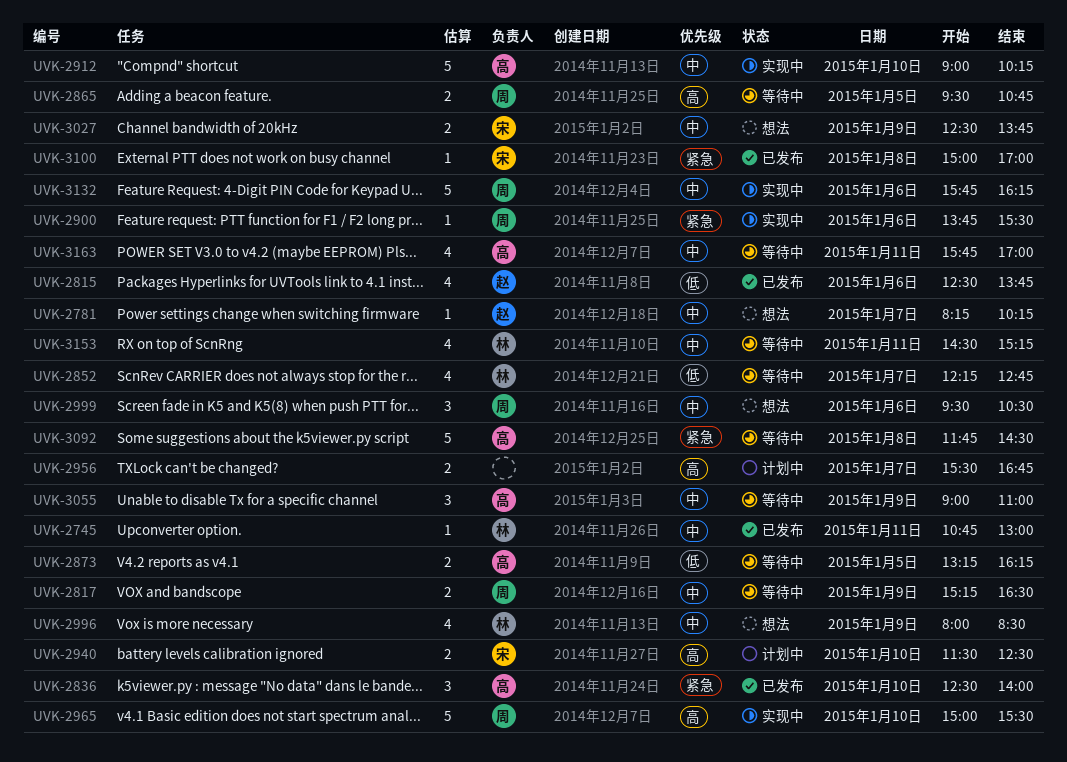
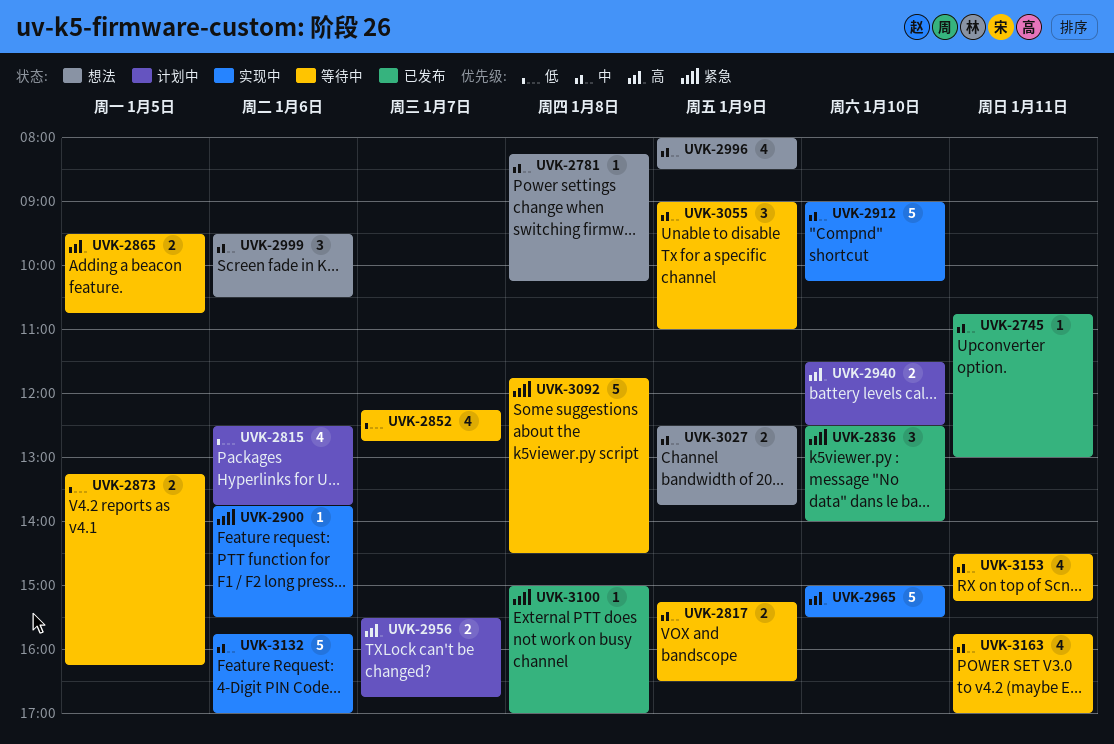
UVK-2781, day: Jan 7 -> Jan 8
UVK-2815, status: 已发布 -> 计划中
UVK-3132, ends: 16:15 -> 17:00

